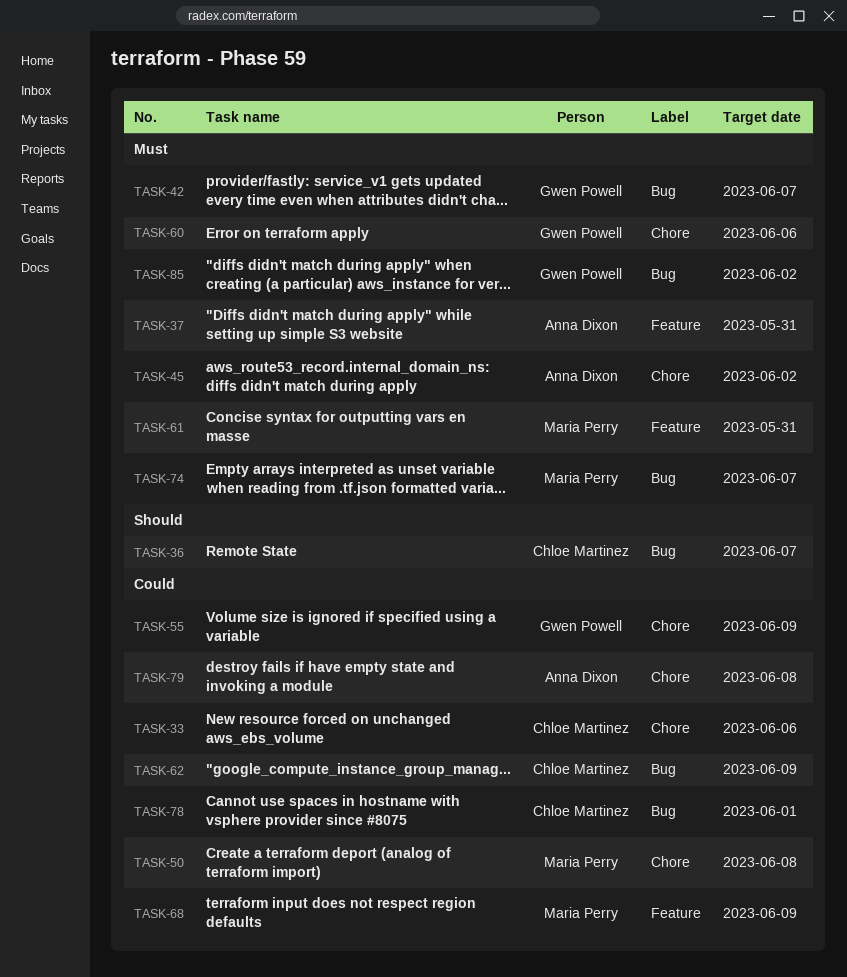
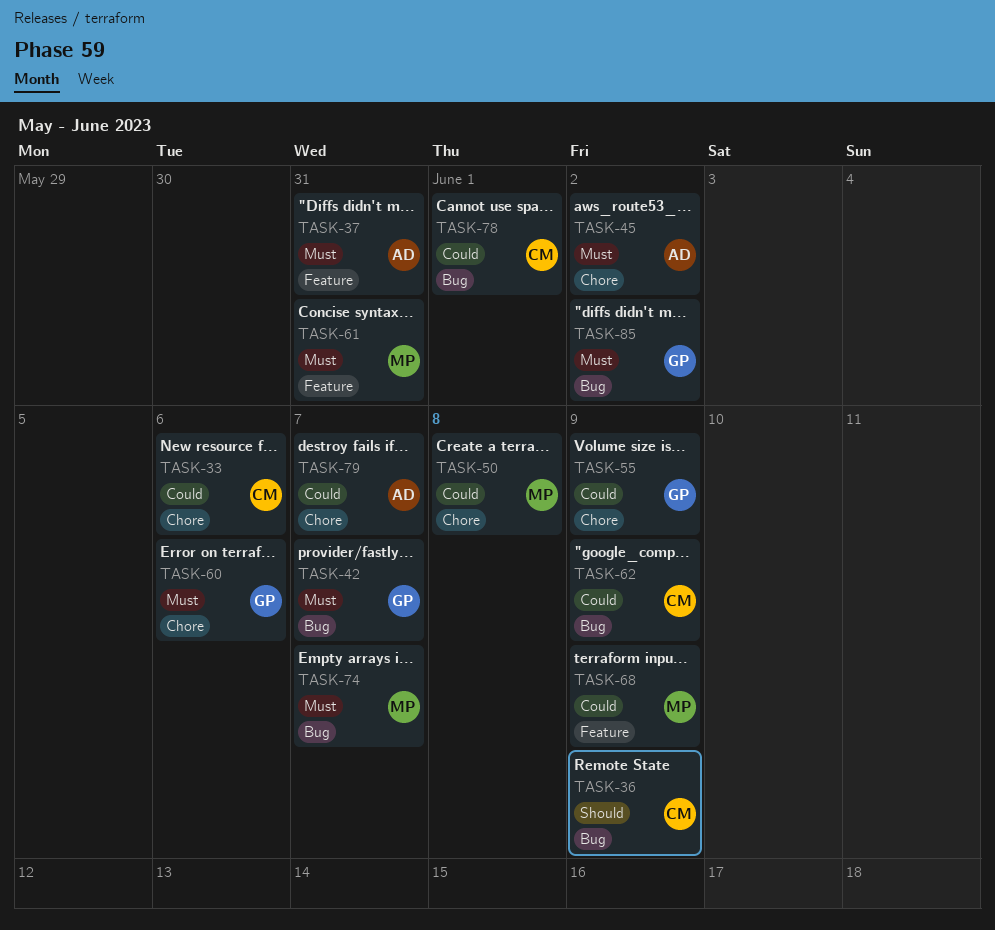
TASK-36, due: Jun 7 -> Jun 9
TASK-79, due: Jun 8 -> Jun 7

